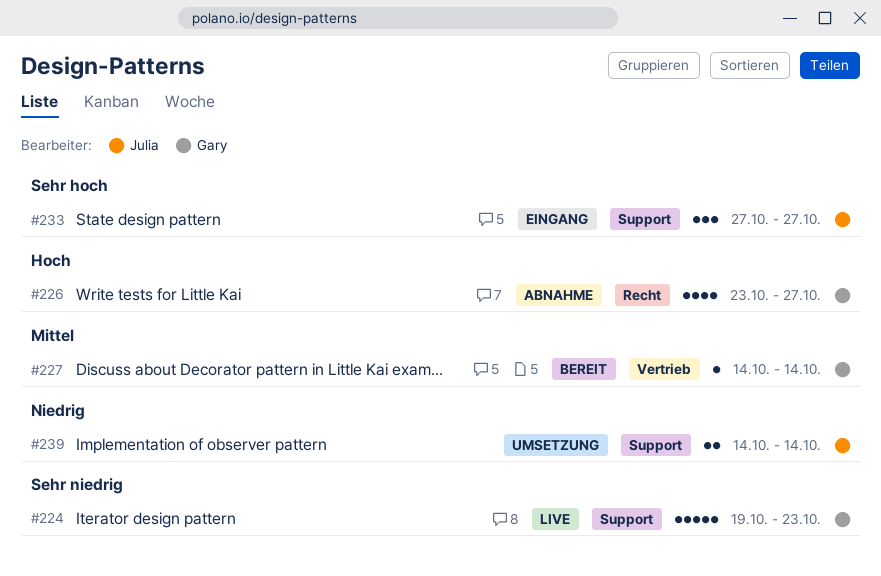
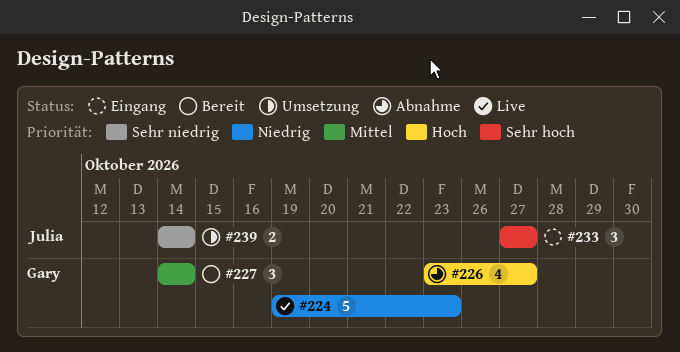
#224, priority: Sehr niedrig -> Niedrig
#227, estimate: 1 -> 3
#239, priority: Niedrig -> Sehr niedrig

